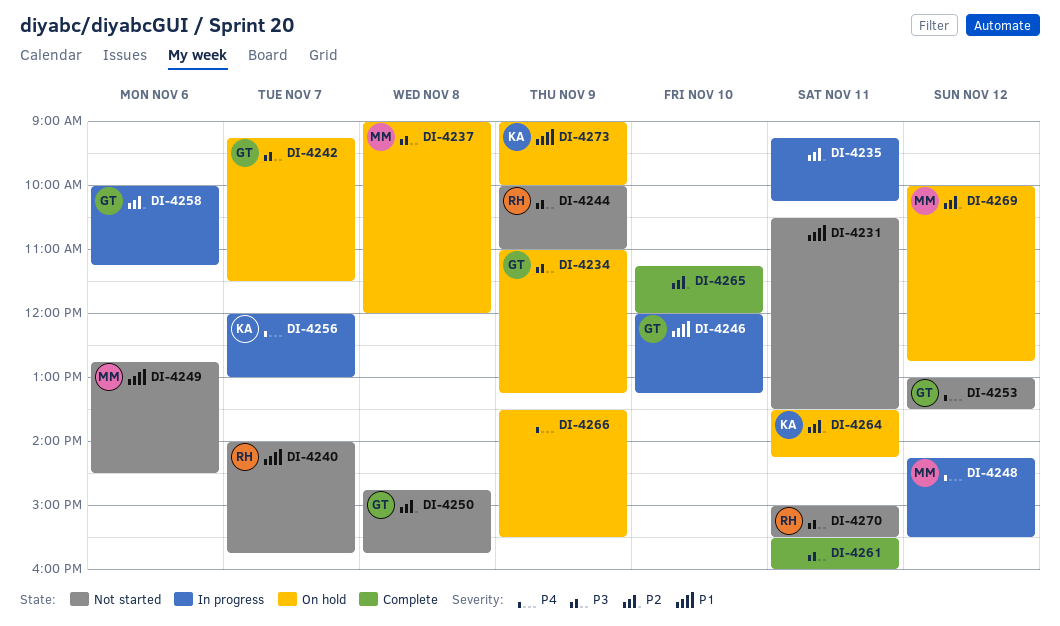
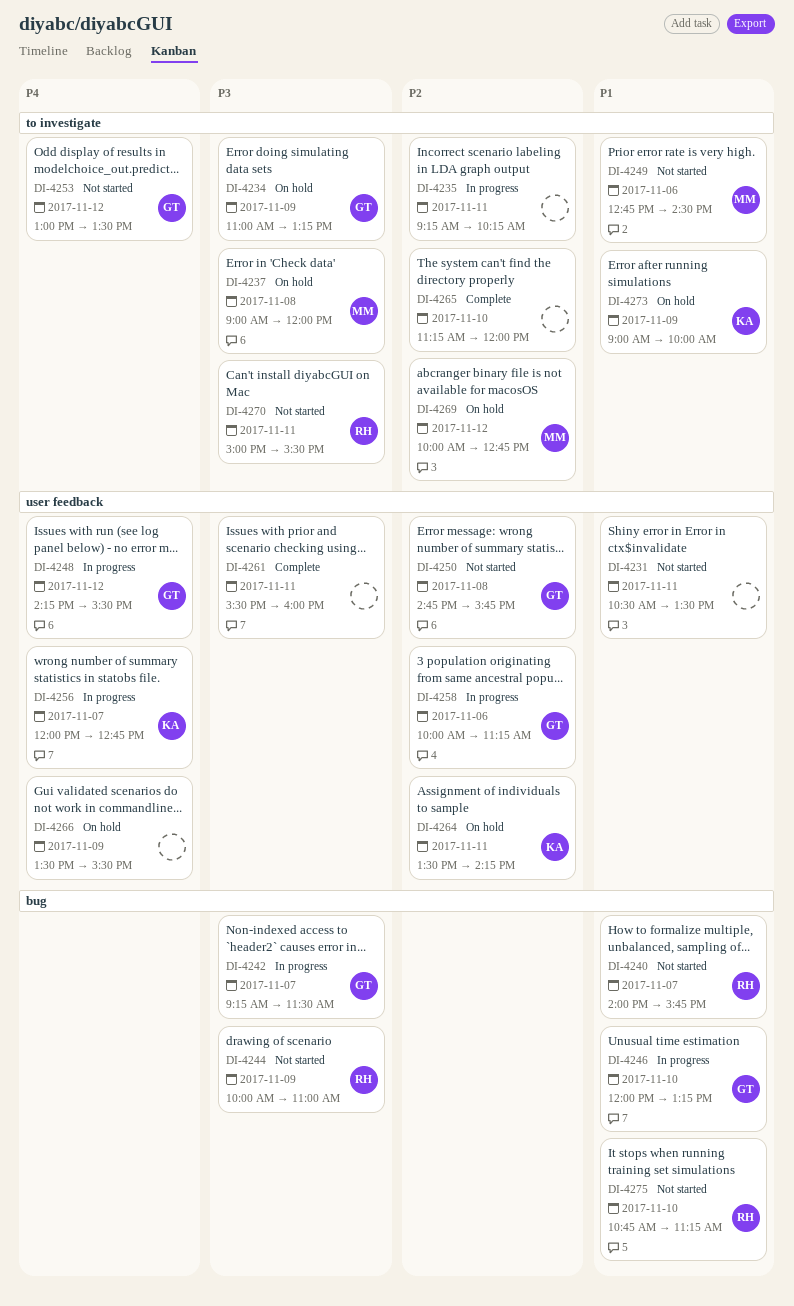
DI-4242, status: On hold -> In progress
DI-4248, owner: MM -> GT
DI-4256, ends: 13:00 -> 12:45
DI-4275: none -> present

